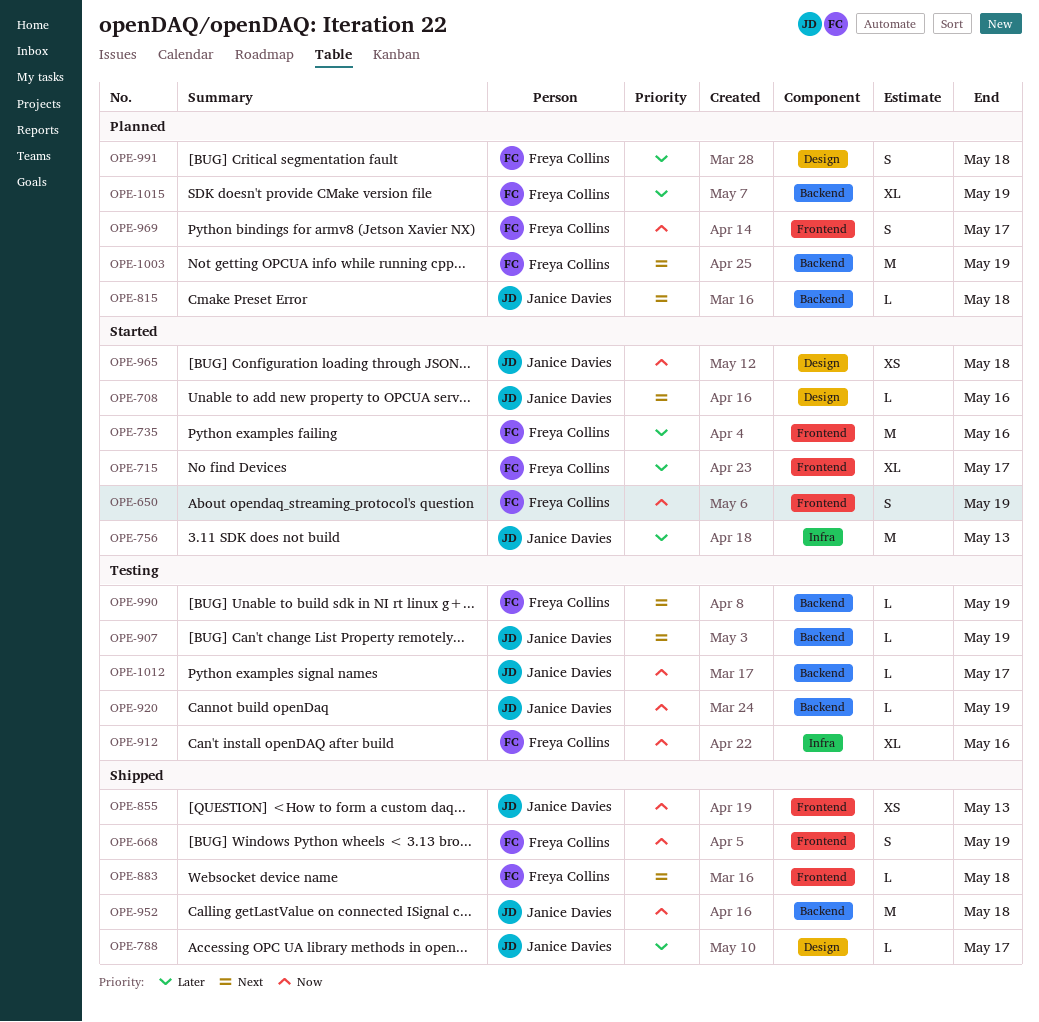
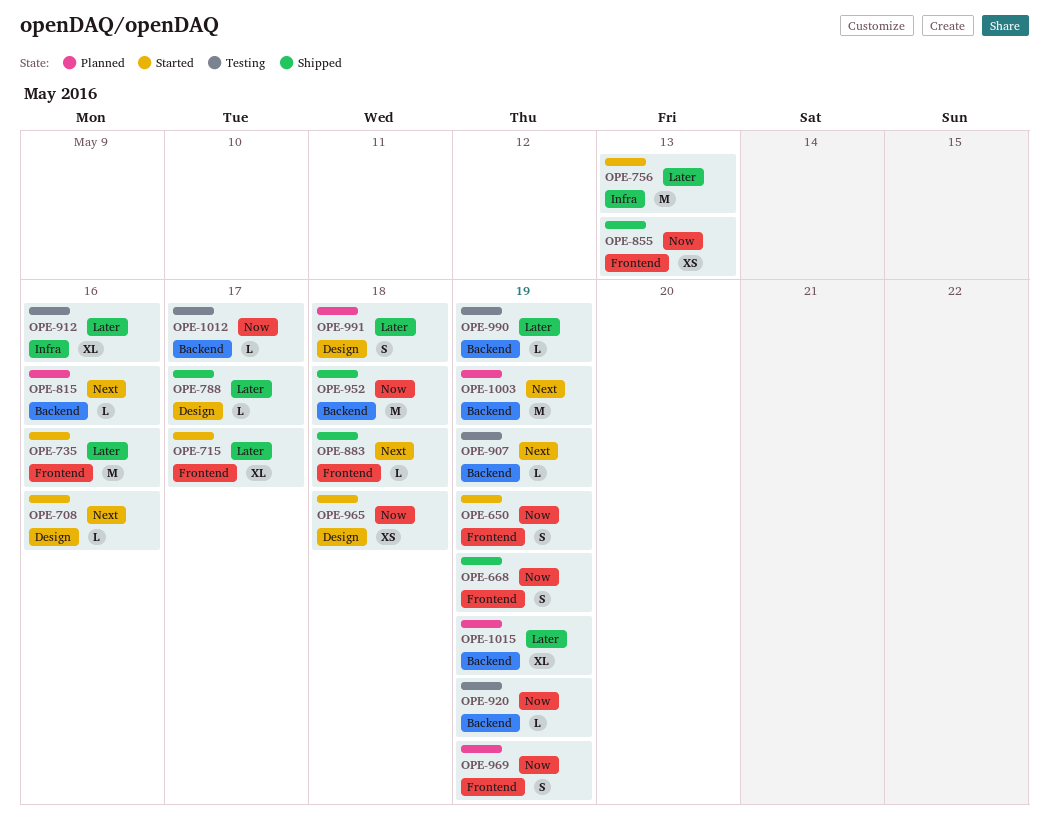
OPE-815, due: May 18 -> May 16
OPE-912, priority: Now -> Later
OPE-969, due: May 17 -> May 19
OPE-990, priority: Next -> Later

